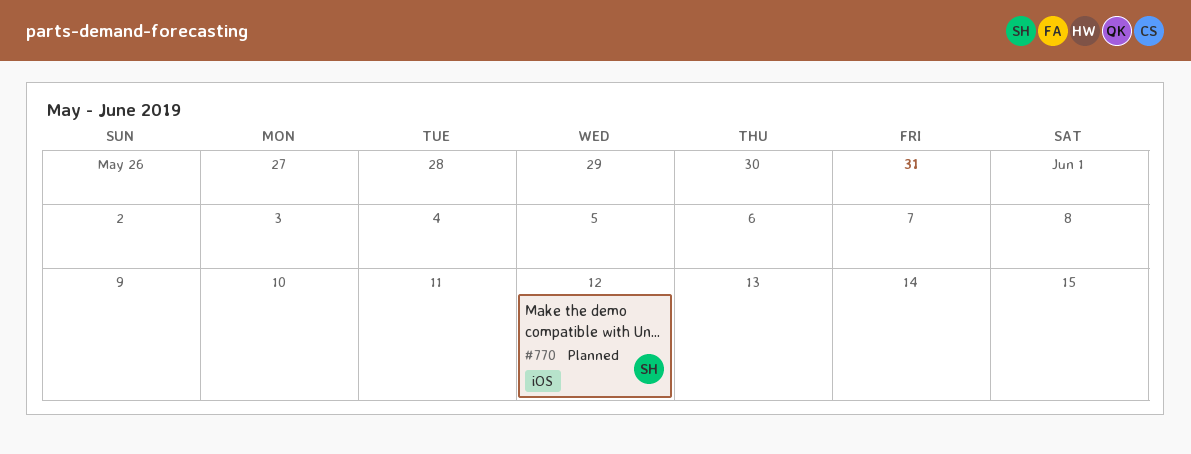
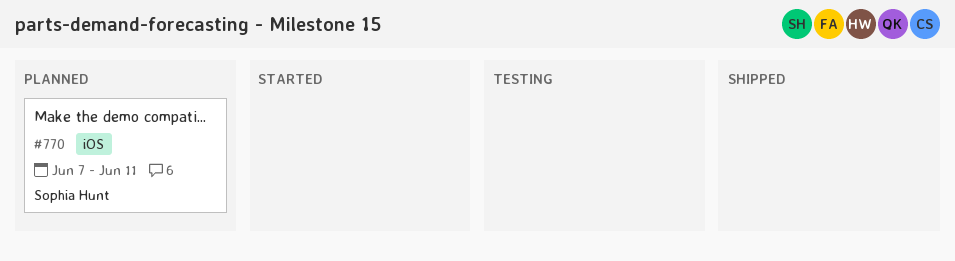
#770, due: Jun 12 -> Jun 11

